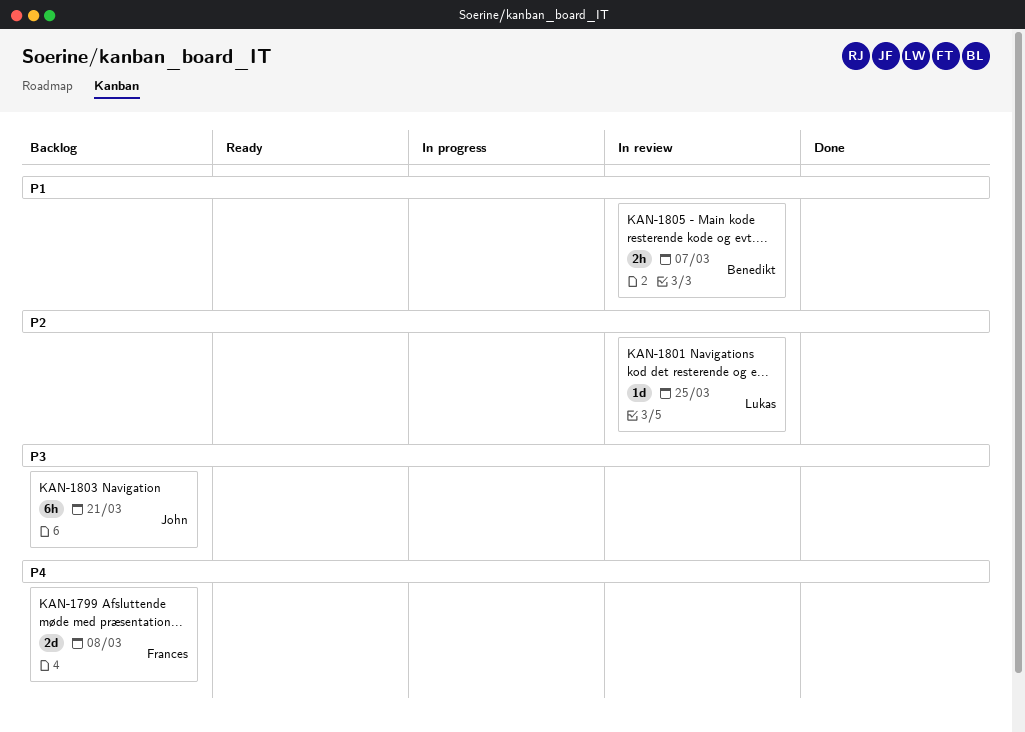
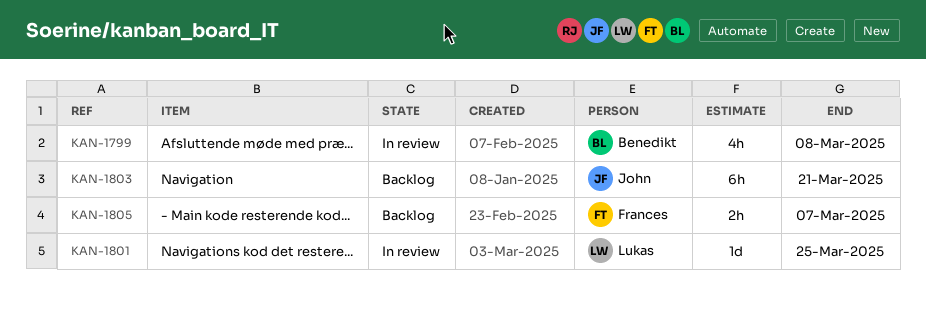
KAN-1799, status: Backlog -> In review
KAN-1799, owner: Frances -> Benedikt
KAN-1799, estimate: 2d -> 4h
KAN-1805, status: In review -> Backlog
KAN-1805, owner: Benedikt -> Frances

